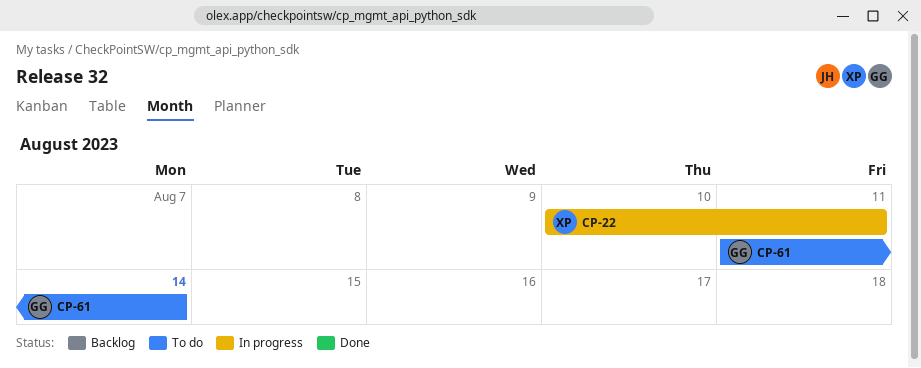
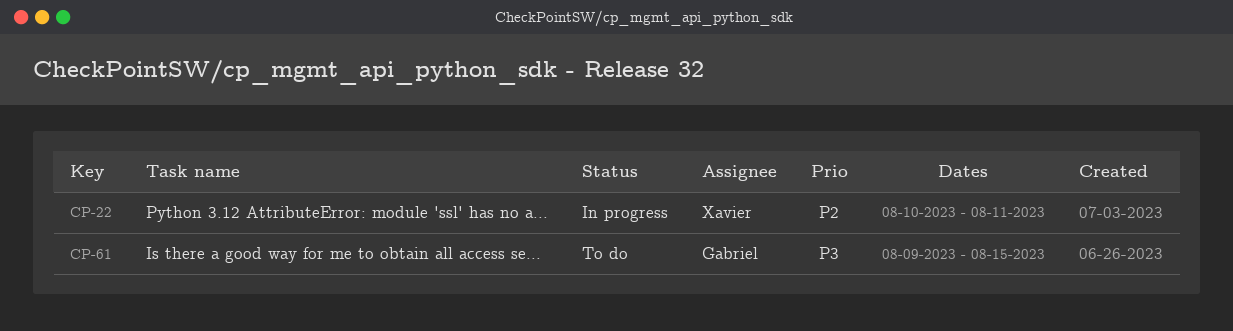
CP-61, start: Aug 11 -> Aug 9
CP-61, due: Aug 14 -> Aug 15

